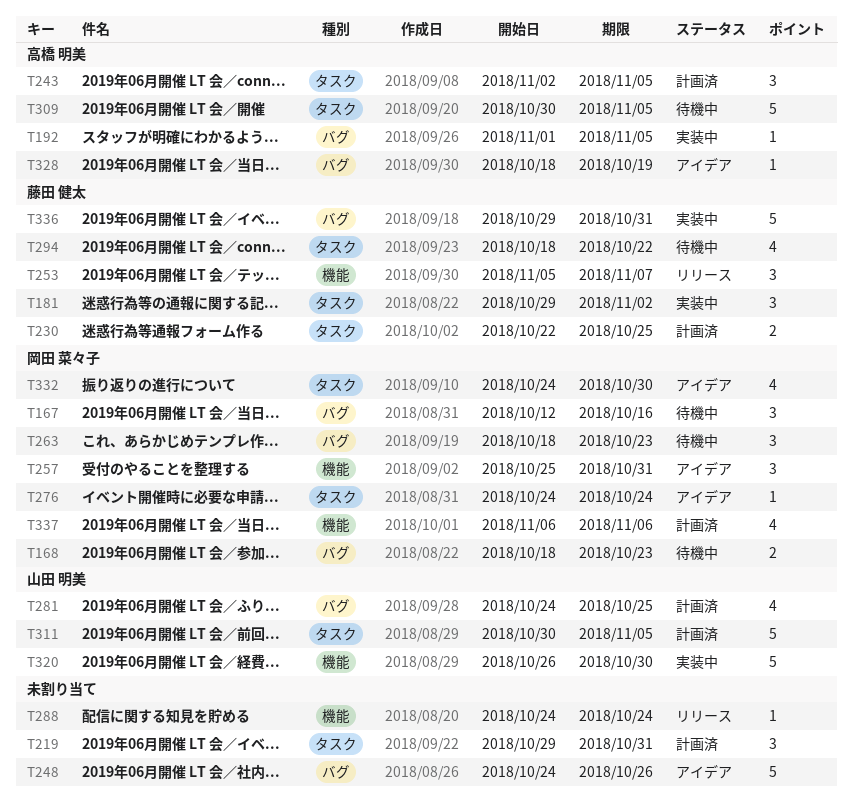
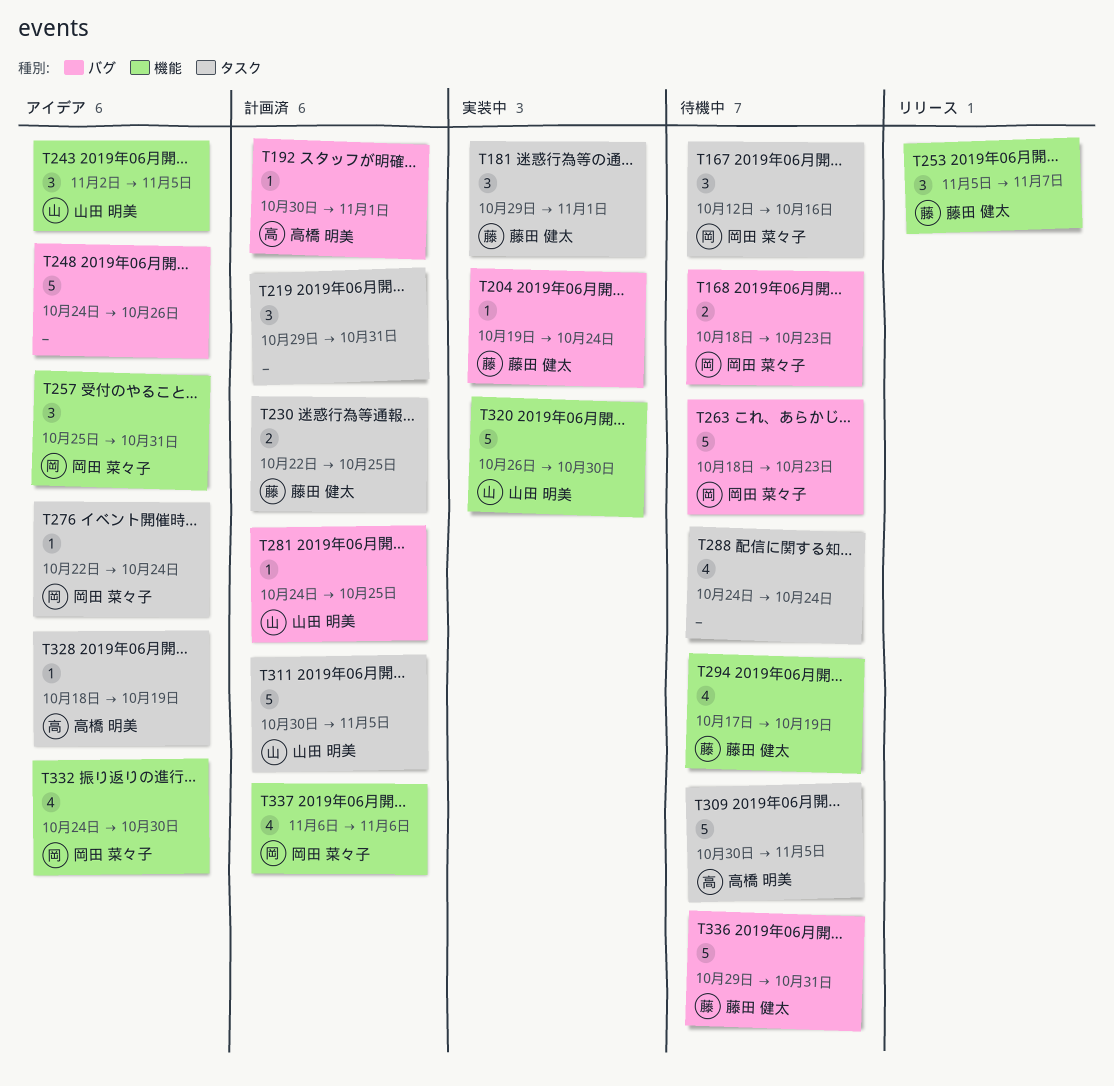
T167, label: バグ -> タスク
T181, due: Nov 2 -> Nov 1
T192, status: 実装中 -> 計画済
T192, start: Nov 1 -> Oct 30
T192, due: Nov 5 -> Nov 1
T204: none -> present
T243, status: 計画済 -> アイデア
T243, owner: 高橋 明美 -> 山田 明美
T243, label: タスク -> 機能
T263, estimate: 3 -> 5
T276, start: Oct 24 -> Oct 22
T281, estimate: 4 -> 1
T288, status: リリース -> 待機中
T288, label: 機能 -> タスク
T288, estimate: 1 -> 4
T294, label: タスク -> 機能
T294, start: Oct 18 -> Oct 17
T294, due: Oct 22 -> Oct 19
T328, label: バグ -> タスク
T332, label: タスク -> 機能
T336, status: 実装中 -> 待機中

